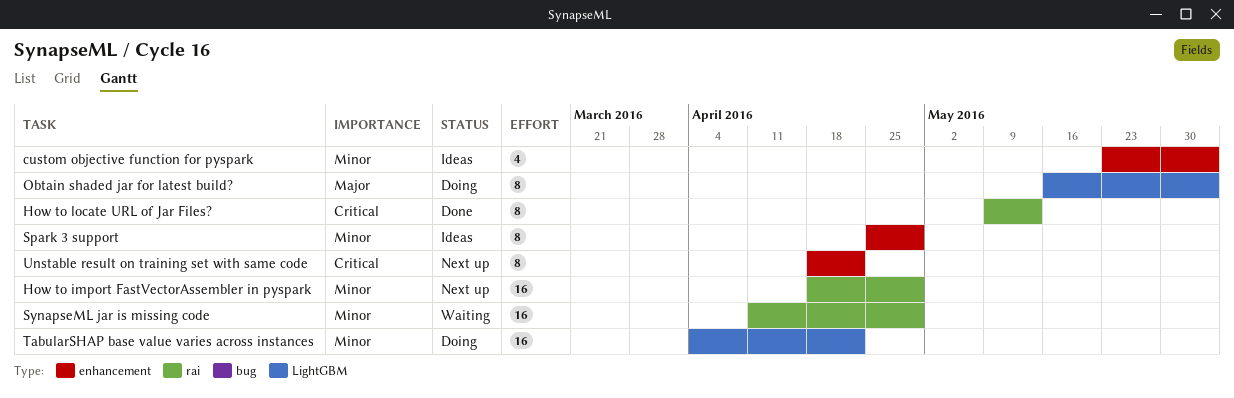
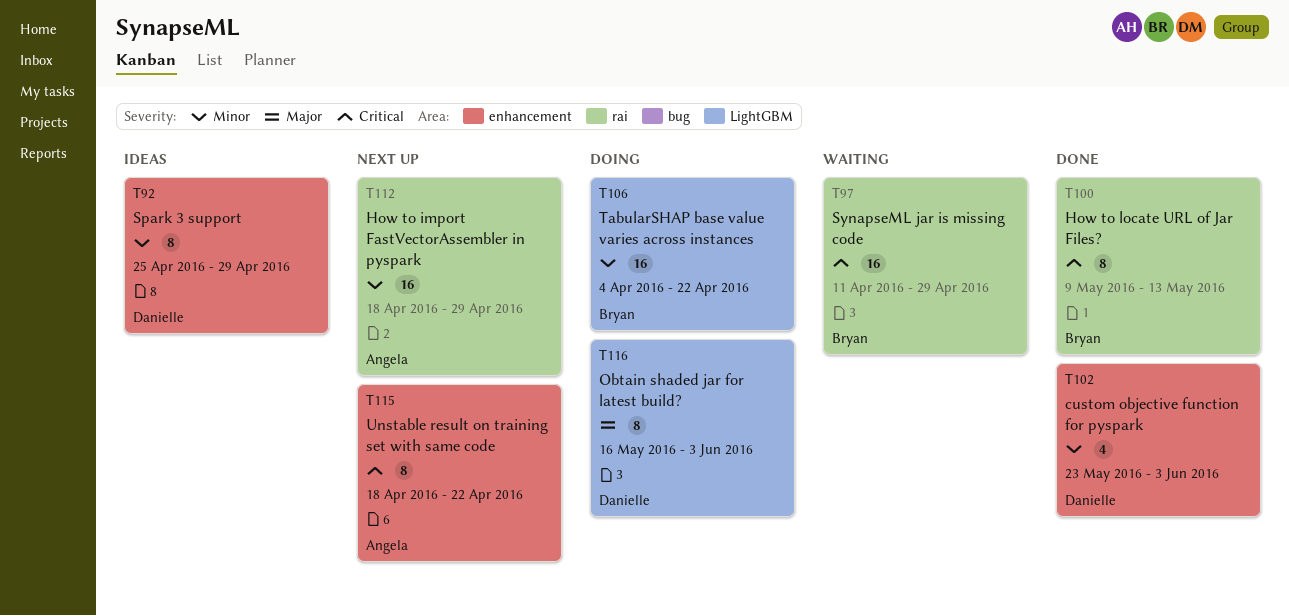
custom objective function for pyspark, status: Ideas -> Done
SynapseML jar is missing code, priority: Minor -> Critical

